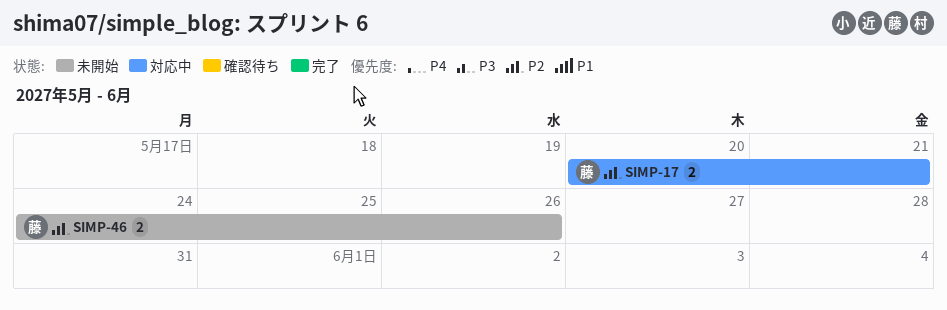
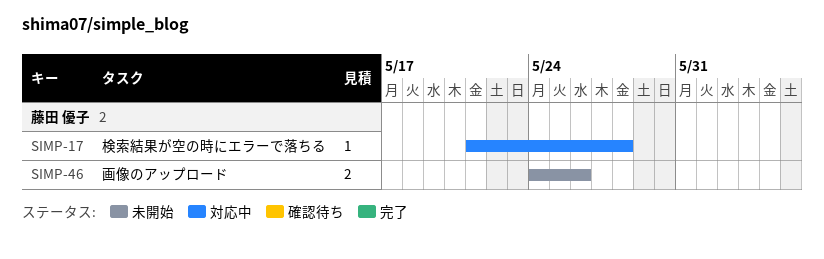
SIMP-17, estimate: 2 -> 1
SIMP-17, start: May 20 -> May 21
SIMP-17, due: May 21 -> May 28

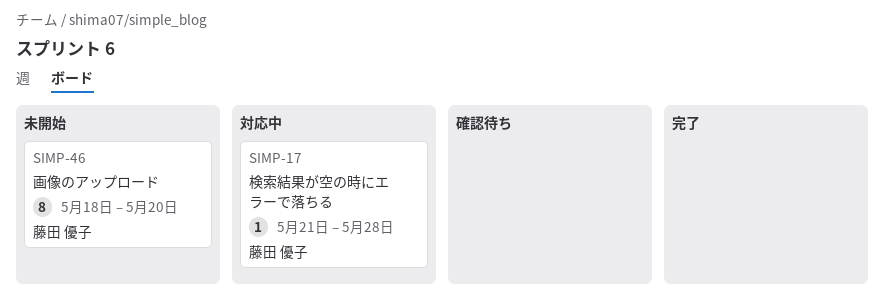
SIMP-46, estimate: 2 -> 8
SIMP-46, start: May 24 -> May 18
SIMP-46, due: May 26 -> May 20

